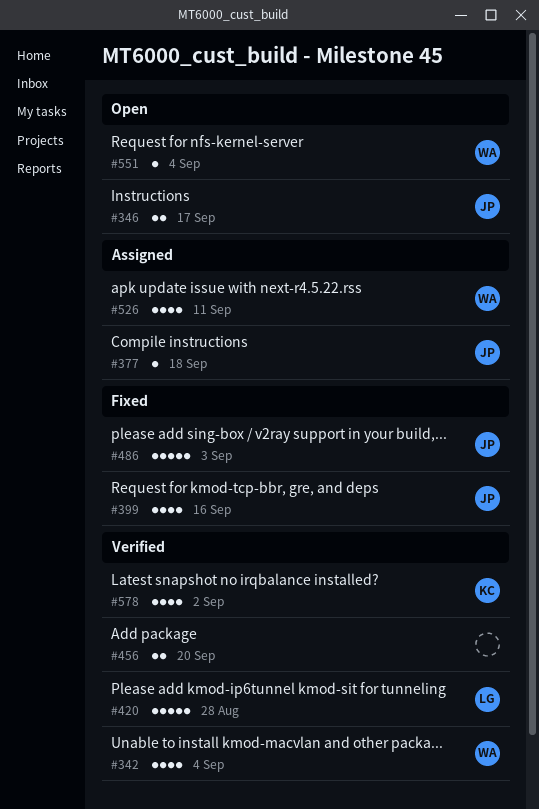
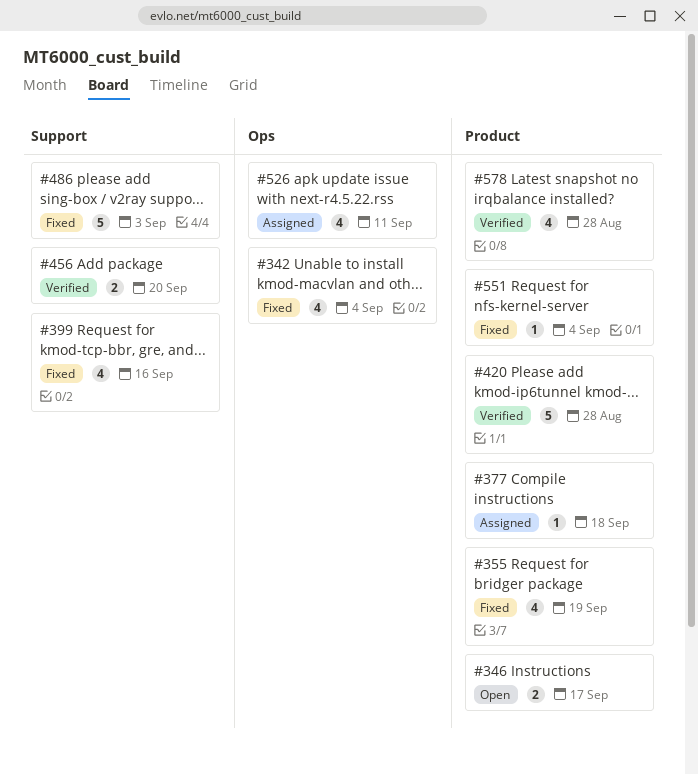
#342, status: Verified -> Fixed
#355: none -> present
#551, status: Open -> Fixed
#578, due: Sep 2 -> Aug 28

